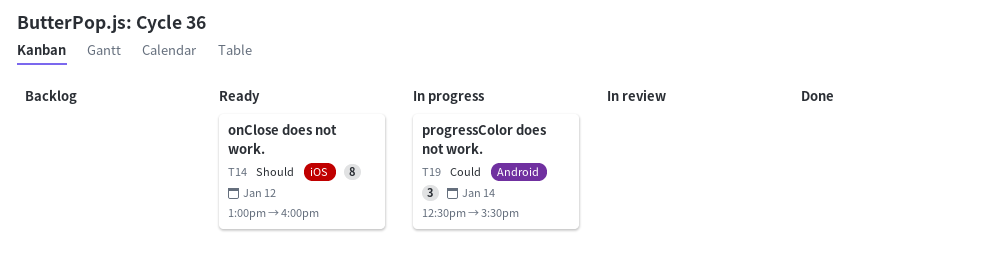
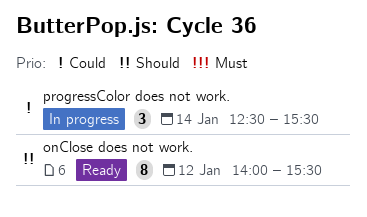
onClose does not work., begins: 13:00 -> 14:00
onClose does not work., ends: 16:00 -> 15:30

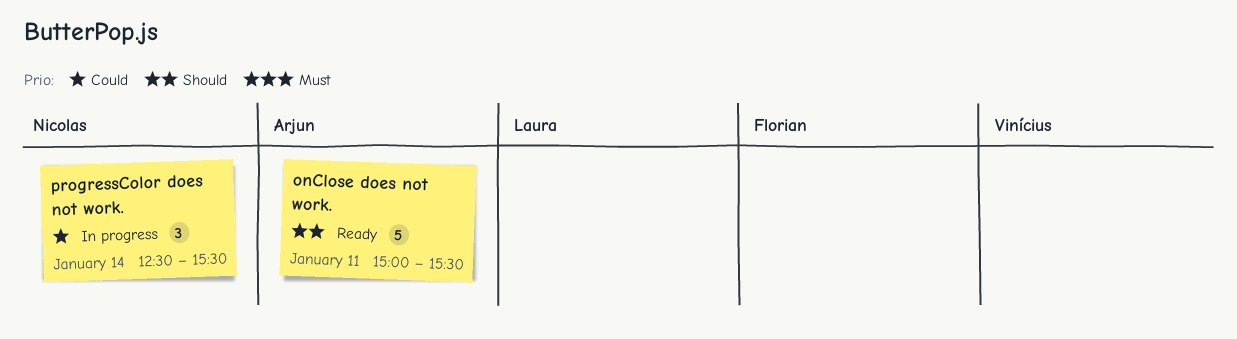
onClose does not work., estimate: 8 -> 5
onClose does not work., day: Jan 12 -> Jan 11
onClose does not work., begins: 14:00 -> 15:00

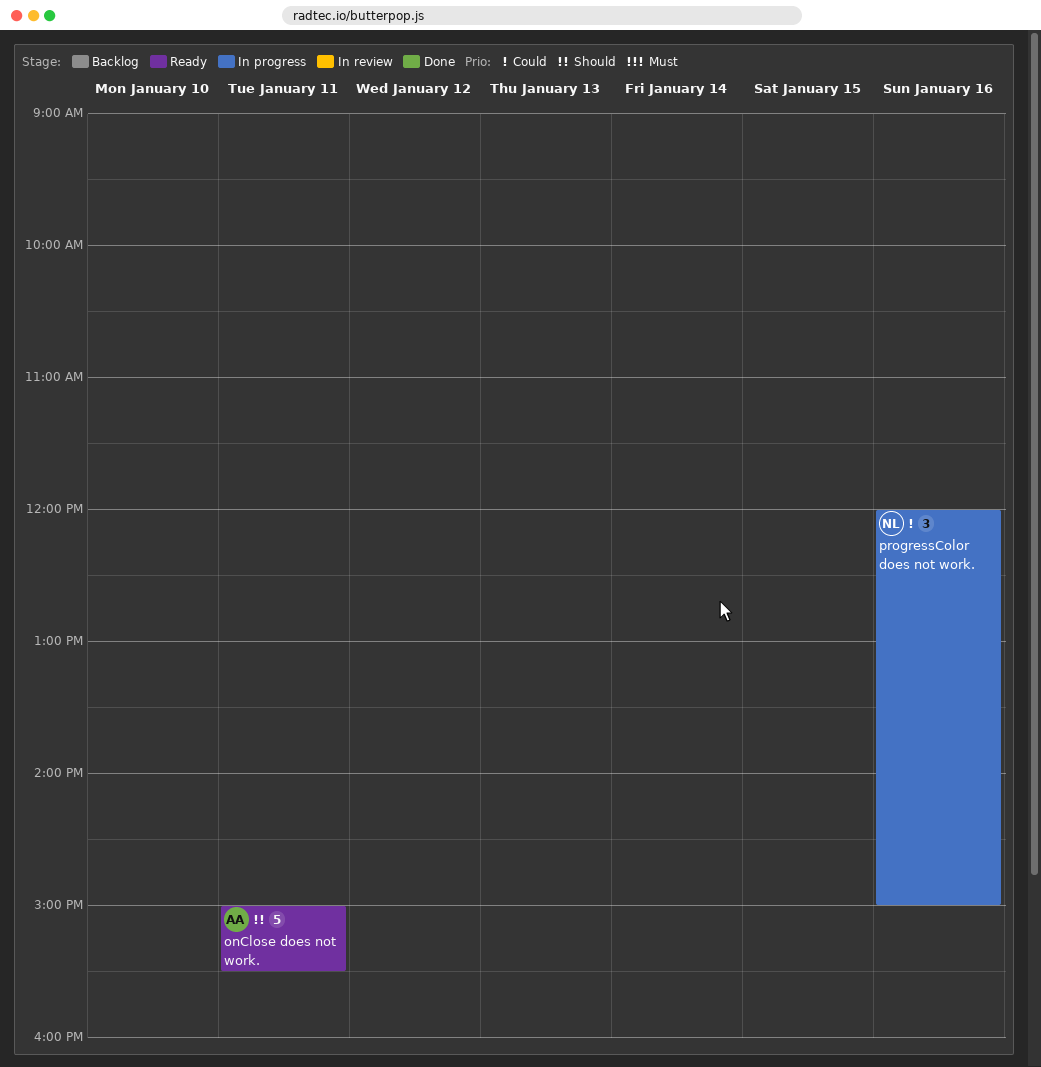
progressColor does not work., day: Jan 14 -> Jan 16
progressColor does not work., begins: 12:30 -> 12:00
progressColor does not work., ends: 15:30 -> 15:00

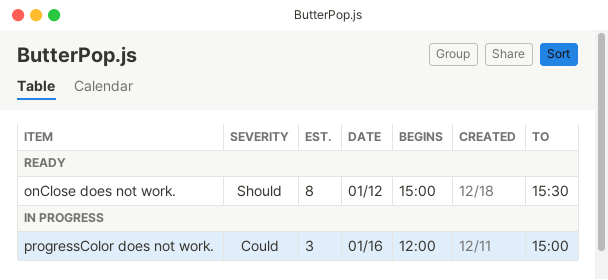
onClose does not work., estimate: 5 -> 8
onClose does not work., day: Jan 11 -> Jan 12

